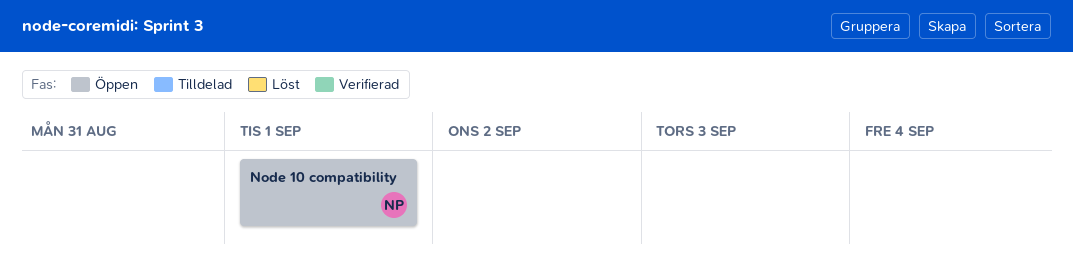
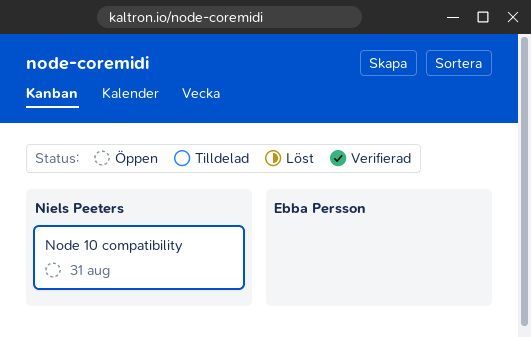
Node 10 compatibility, due: Sep 1 -> Aug 31

